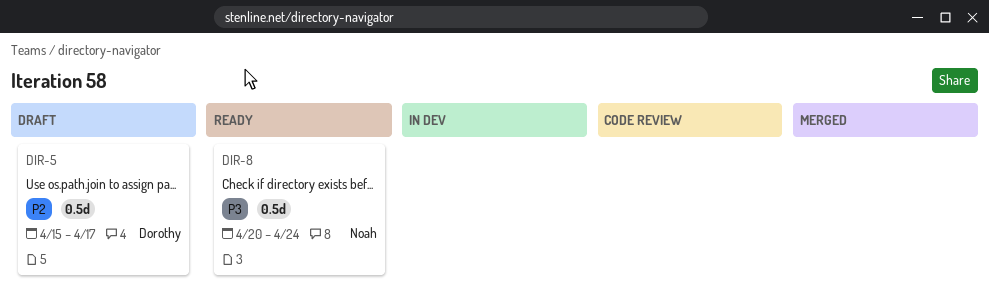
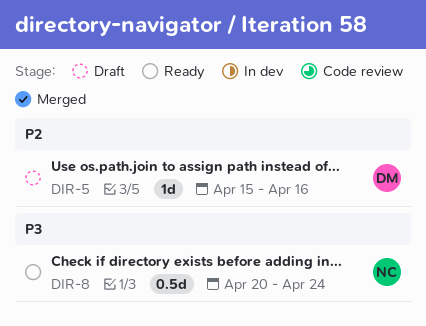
DIR-5, estimate: 0.5d -> 1d
DIR-5, due: Apr 17 -> Apr 16

